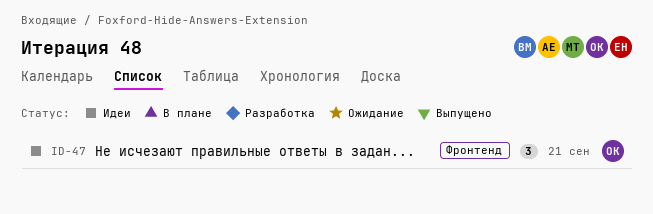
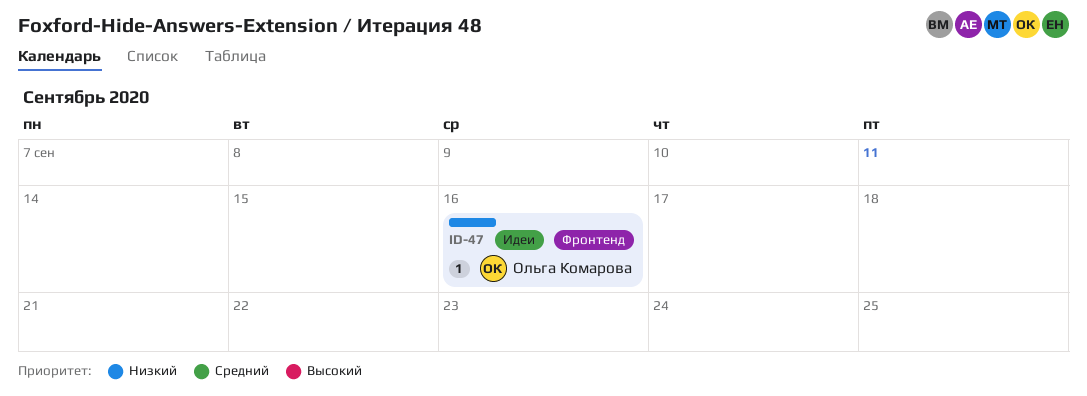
ID-47, estimate: 3 -> 1
ID-47, due: Sep 21 -> Sep 16

